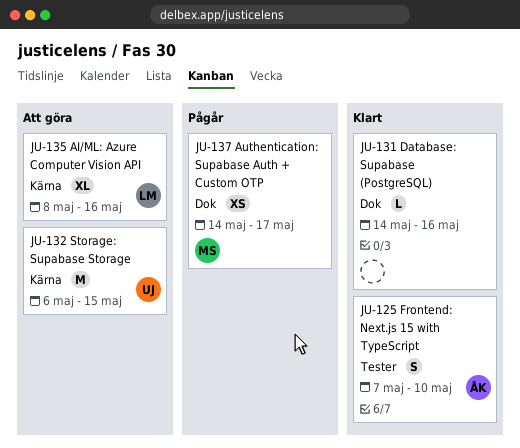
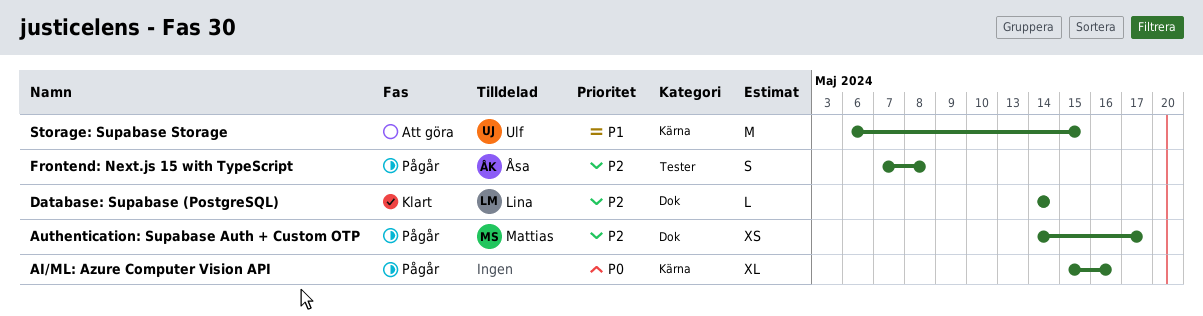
AI/ML: Azure Computer Vision API, status: Att göra -> Pågår
AI/ML: Azure Computer Vision API, owner: Lina -> none
AI/ML: Azure Computer Vision API, start: May 8 -> May 15
Database: Supabase (PostgreSQL), owner: none -> Lina
Database: Supabase (PostgreSQL), due: May 16 -> May 14
Frontend: Next.js 15 with TypeScript, status: Klart -> Pågår
Frontend: Next.js 15 with TypeScript, due: May 10 -> May 8

